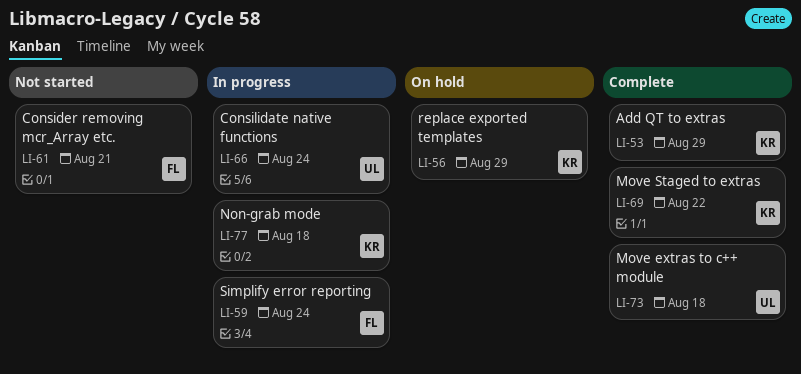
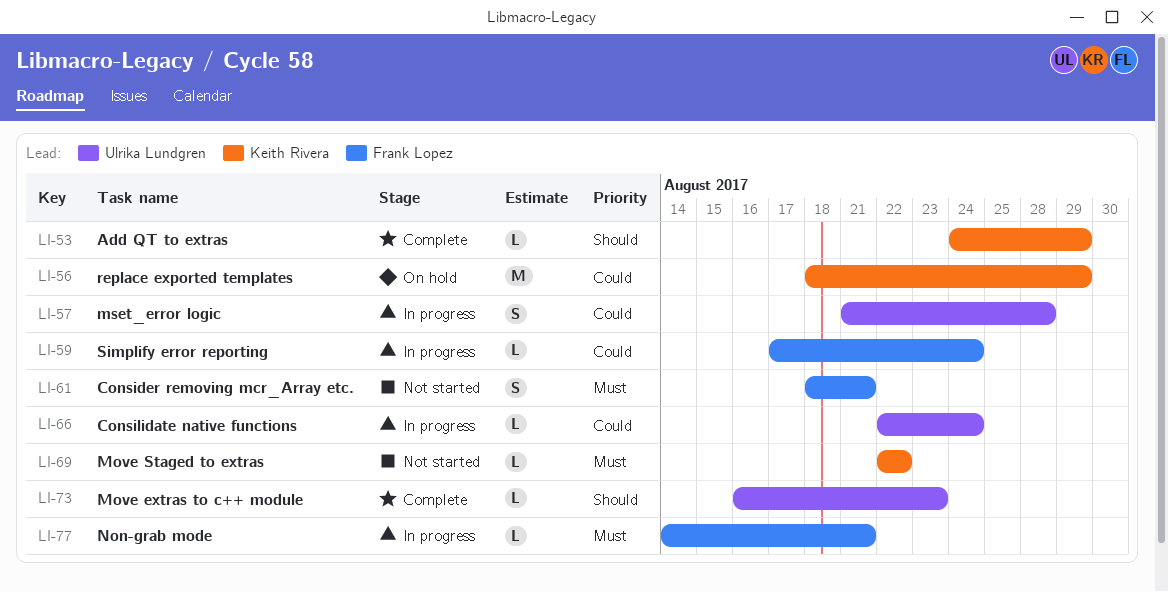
LI-57: none -> present
LI-69, status: Complete -> Not started
LI-73, due: Aug 18 -> Aug 23
LI-77, owner: Keith Rivera -> Frank Lopez
LI-77, due: Aug 18 -> Aug 21

